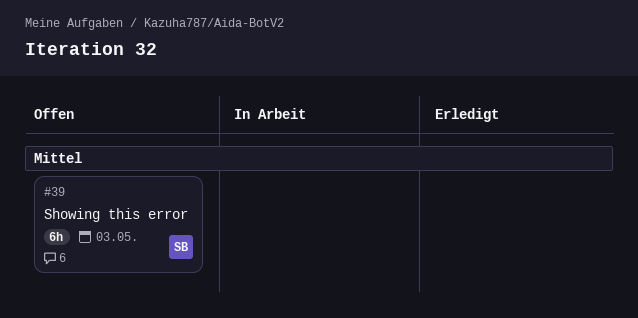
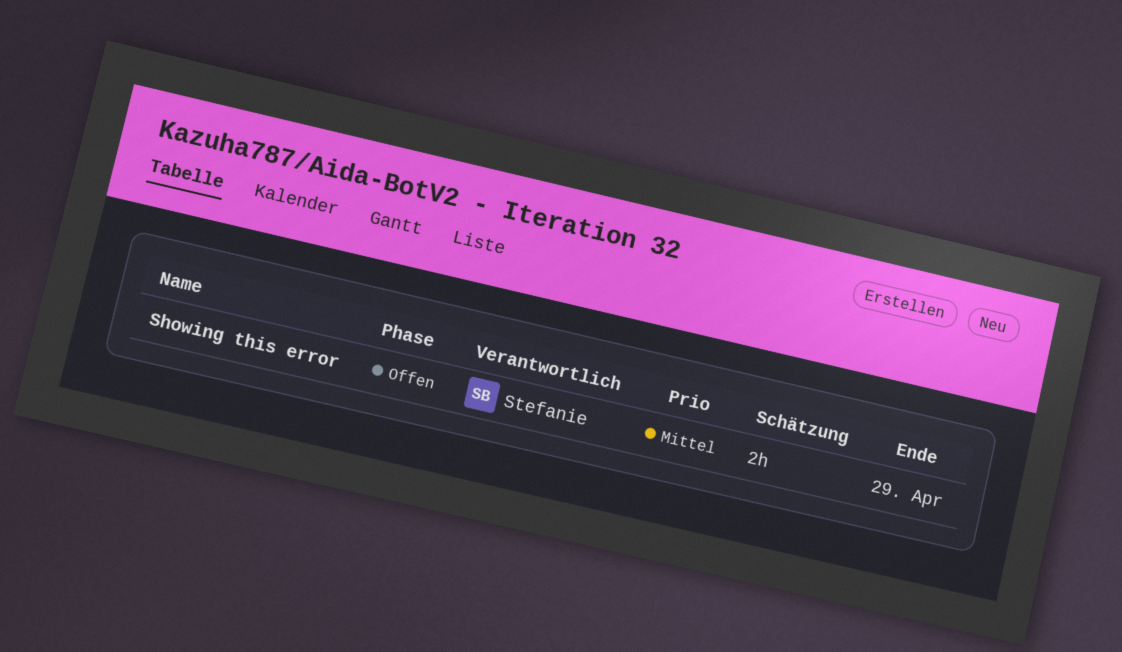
Showing this error, estimate: 6h -> 2h
Showing this error, due: May 3 -> Apr 29

